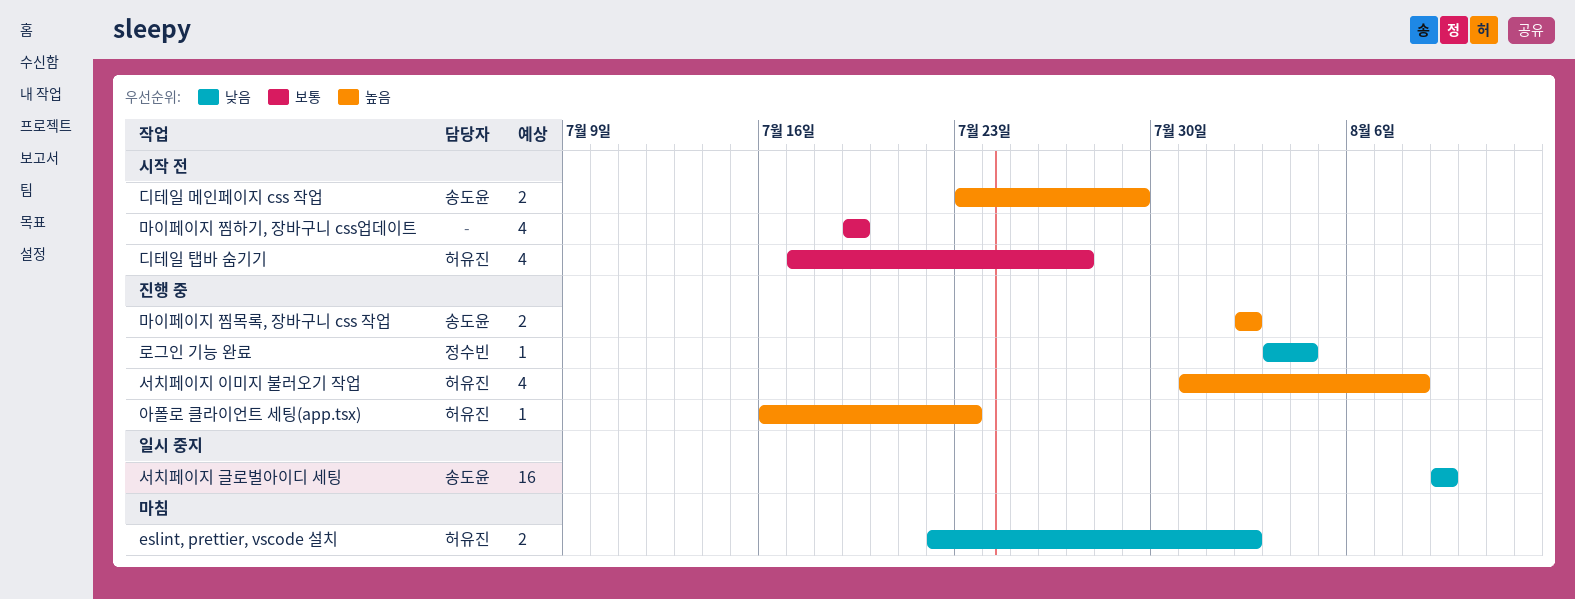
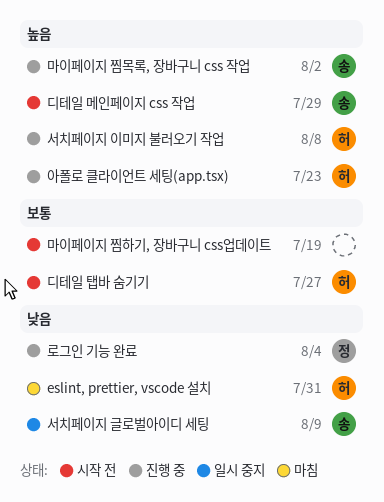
eslint, prettier, vscode 설치, due: Aug 2 -> Jul 31

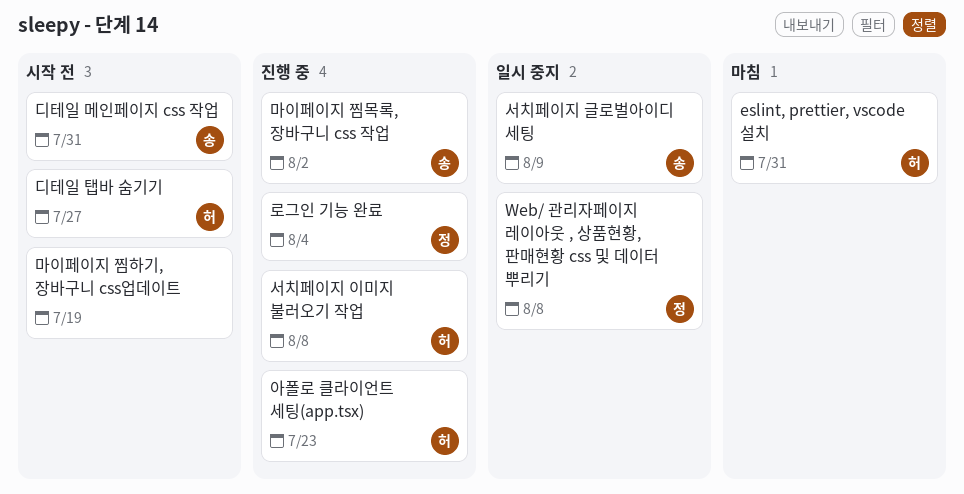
Web/ 관리자페이지 레이아웃 , 상품현황, 판매현황 css 및 데이터 뿌리기: none -> present
디테일 메인페이지 css 작업, due: Jul 29 -> Jul 31

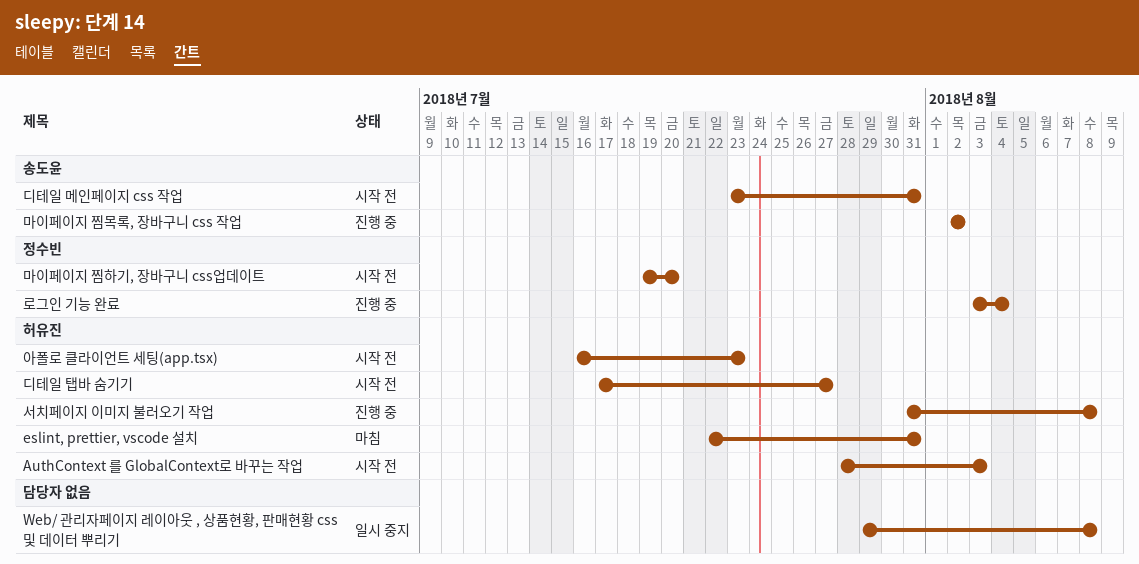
AuthContext 를 GlobalContext로 바꾸는 작업: none -> present
Web/ 관리자페이지 레이아웃 , 상품현황, 판매현황 css 및 데이터 뿌리기, owner: 정수빈 -> none
마이페이지 찜하기, 장바구니 css업데이트, owner: none -> 정수빈
마이페이지 찜하기, 장바구니 css업데이트, due: Jul 19 -> Jul 20
서치페이지 글로벌아이디 세팅: present -> none
아폴로 클라이언트 세팅(app.tsx), status: 진행 중 -> 시작 전

